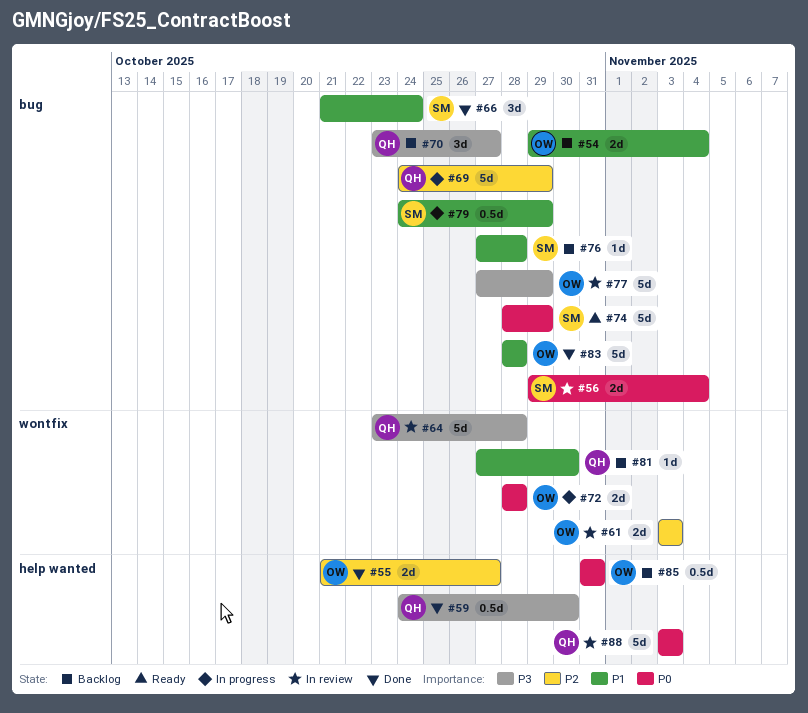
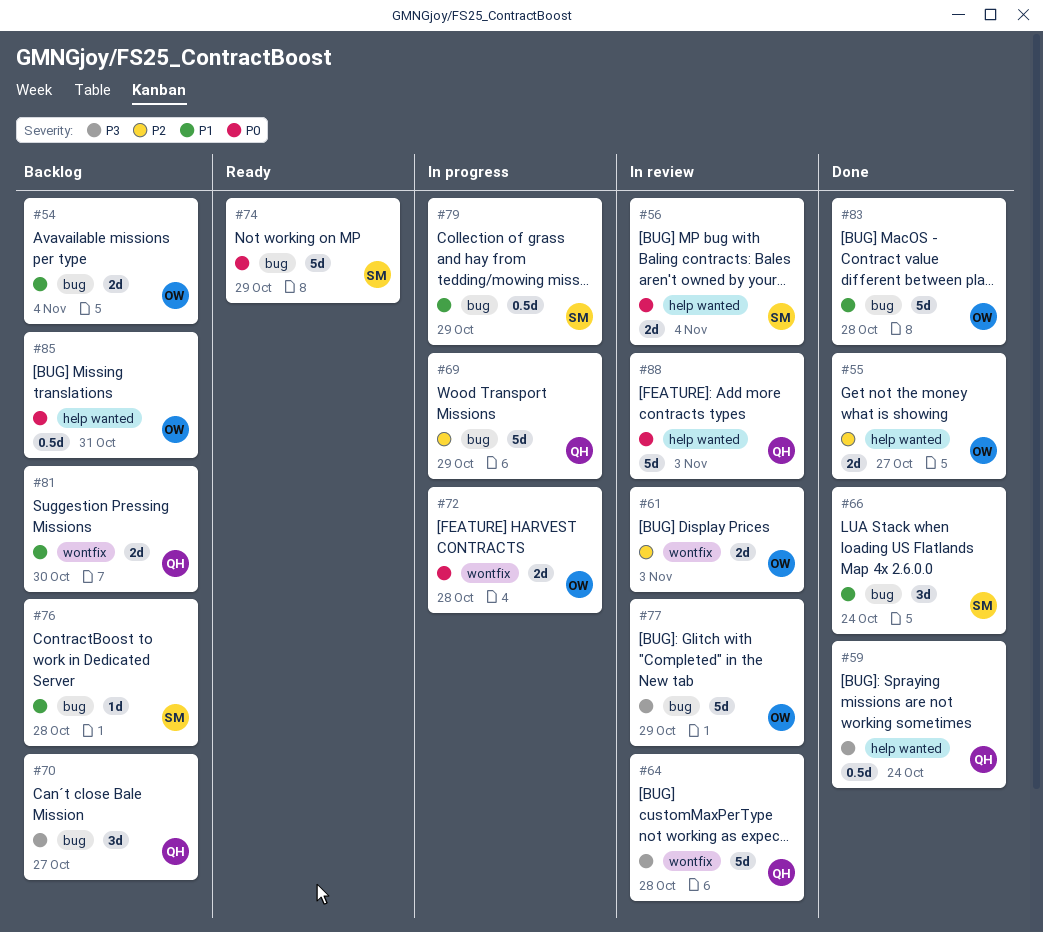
#56, label: bug -> help wanted
#59, due: Oct 30 -> Oct 24
#81, estimate: 1d -> 2d

